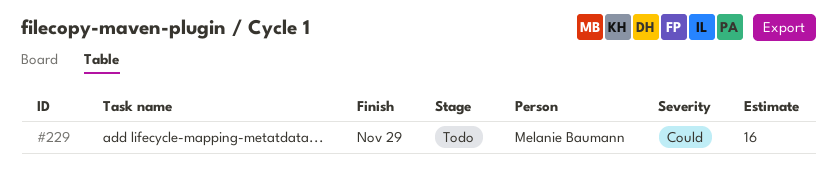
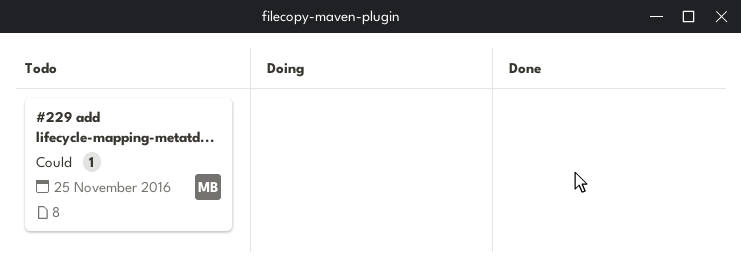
#229, estimate: 16 -> 1
#229, due: Nov 29 -> Nov 25

